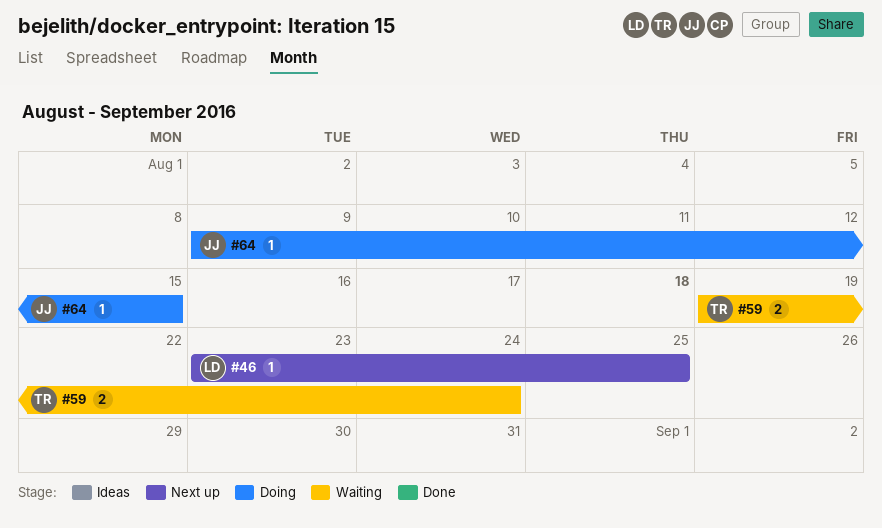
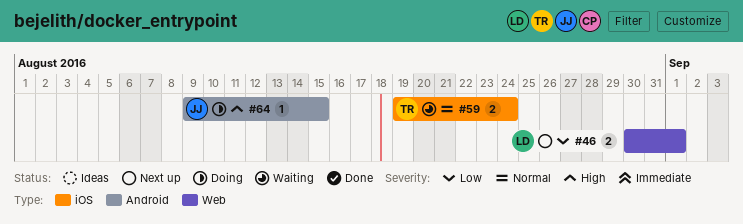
#46, estimate: 1 -> 2
#46, start: Aug 23 -> Aug 30
#46, due: Aug 25 -> Sep 1

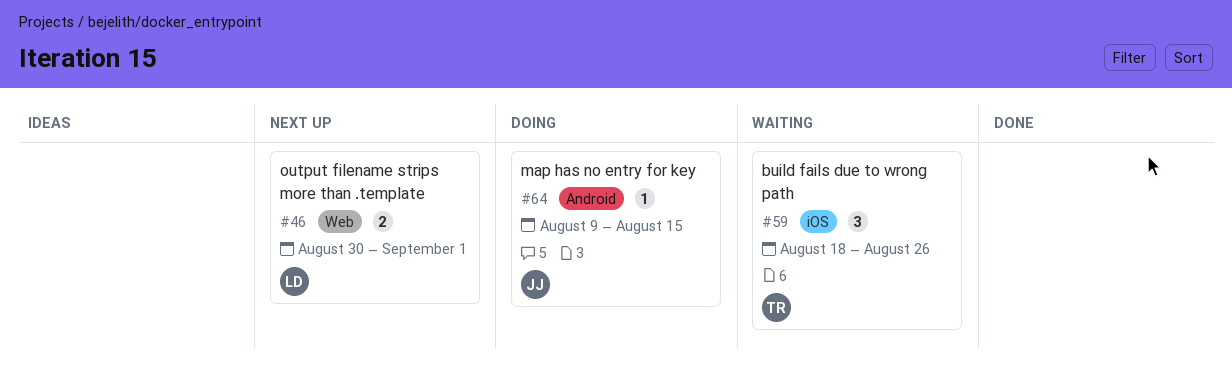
#59, estimate: 2 -> 3
#59, start: Aug 19 -> Aug 18
#59, due: Aug 24 -> Aug 26

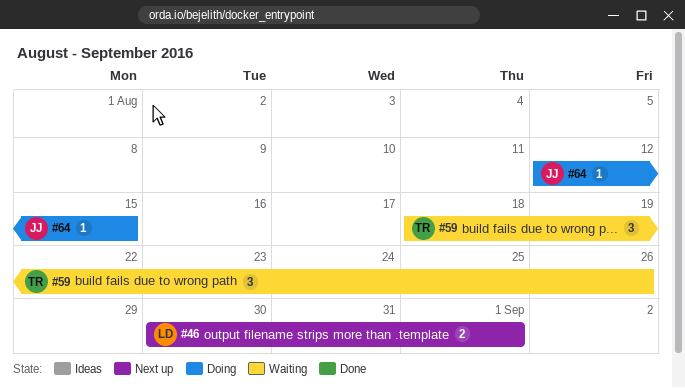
#64, start: Aug 9 -> Aug 12

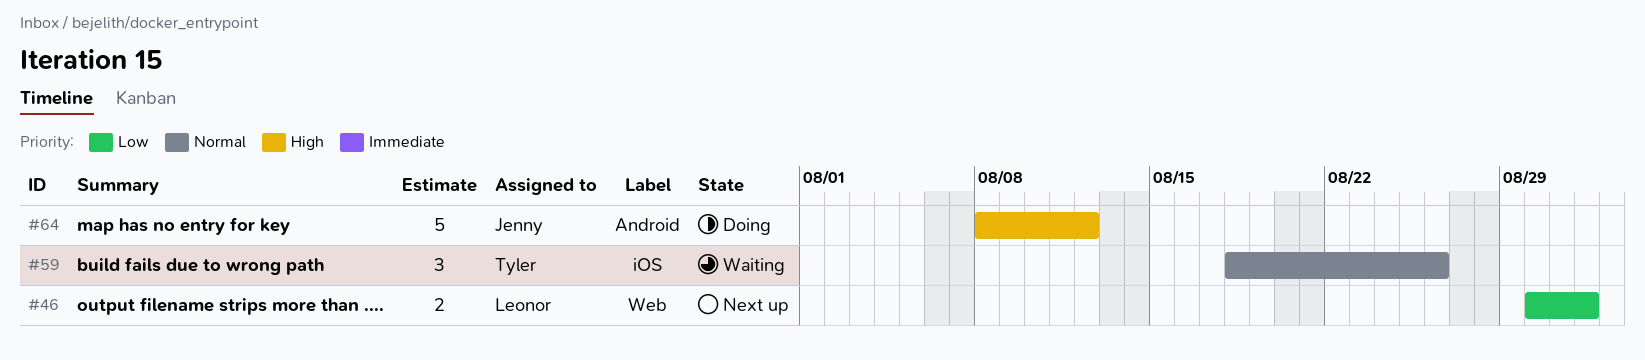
#64, estimate: 1 -> 5
#64, start: Aug 12 -> Aug 8
#64, due: Aug 15 -> Aug 12

